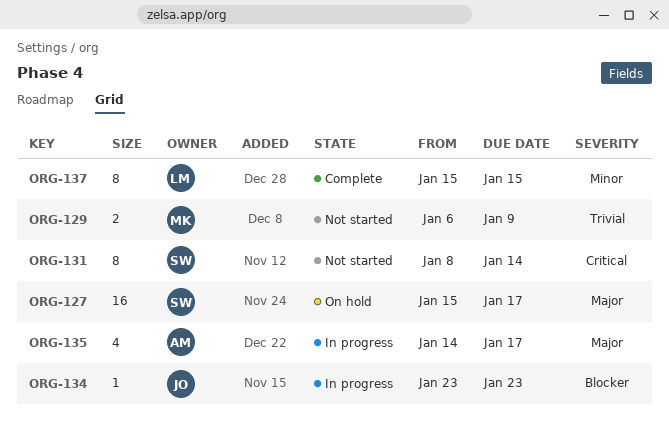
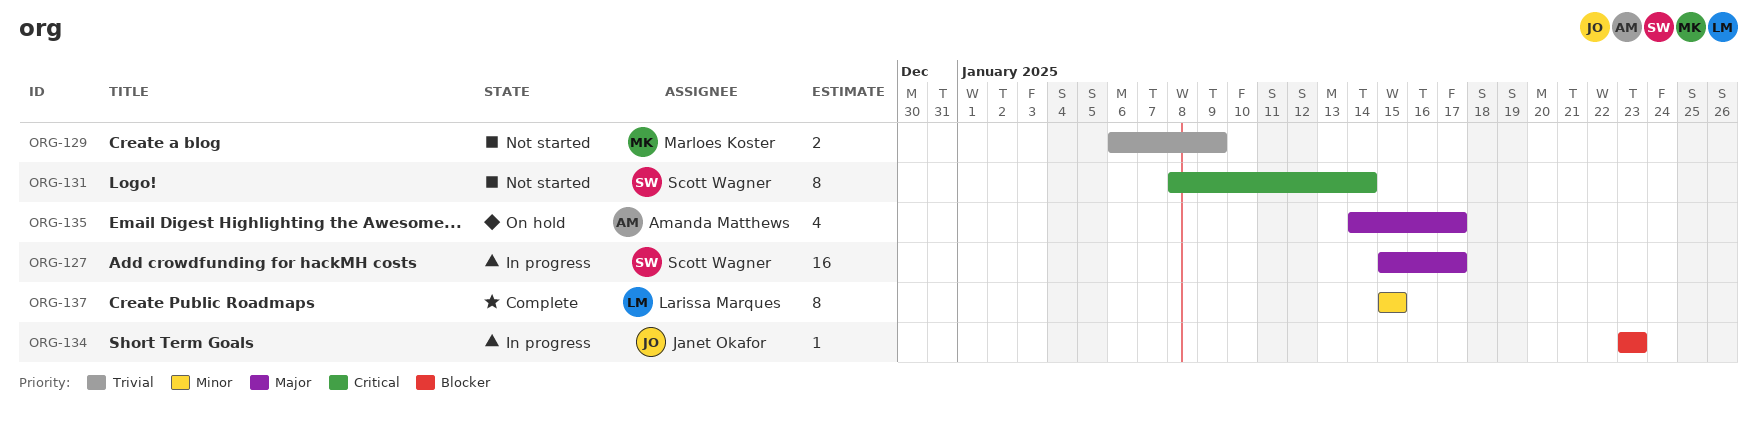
ORG-127, status: On hold -> In progress
ORG-135, status: In progress -> On hold

